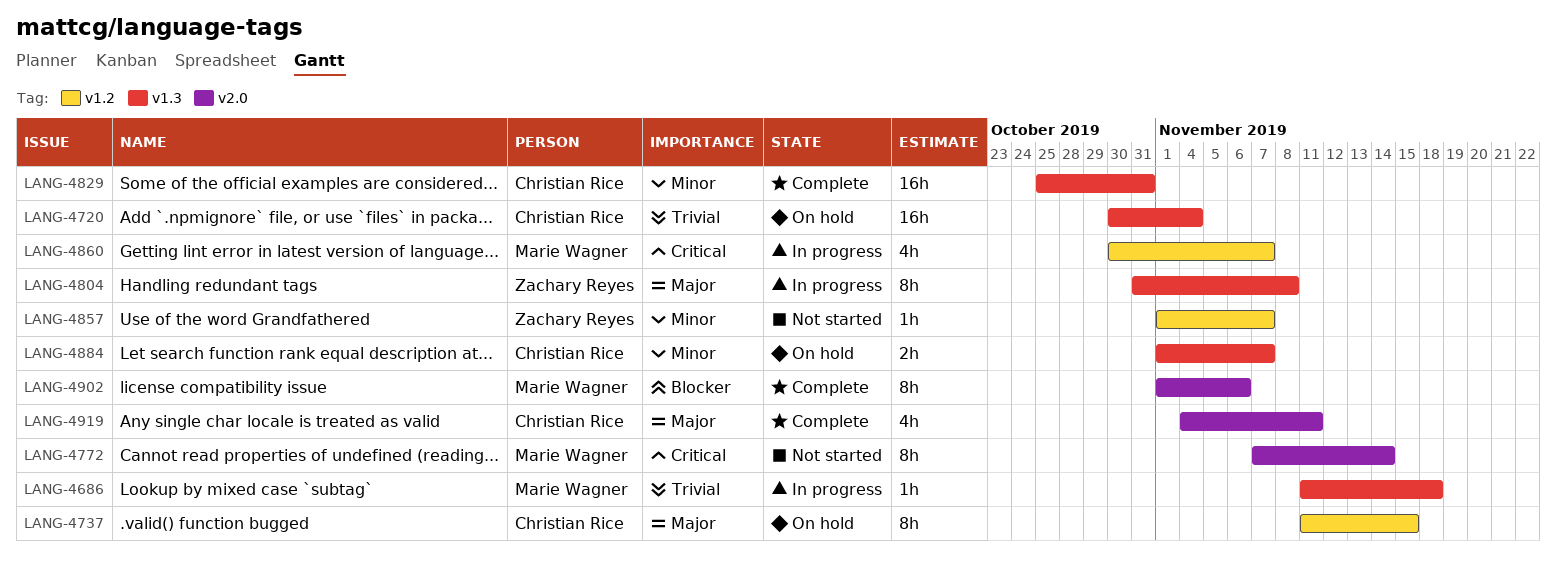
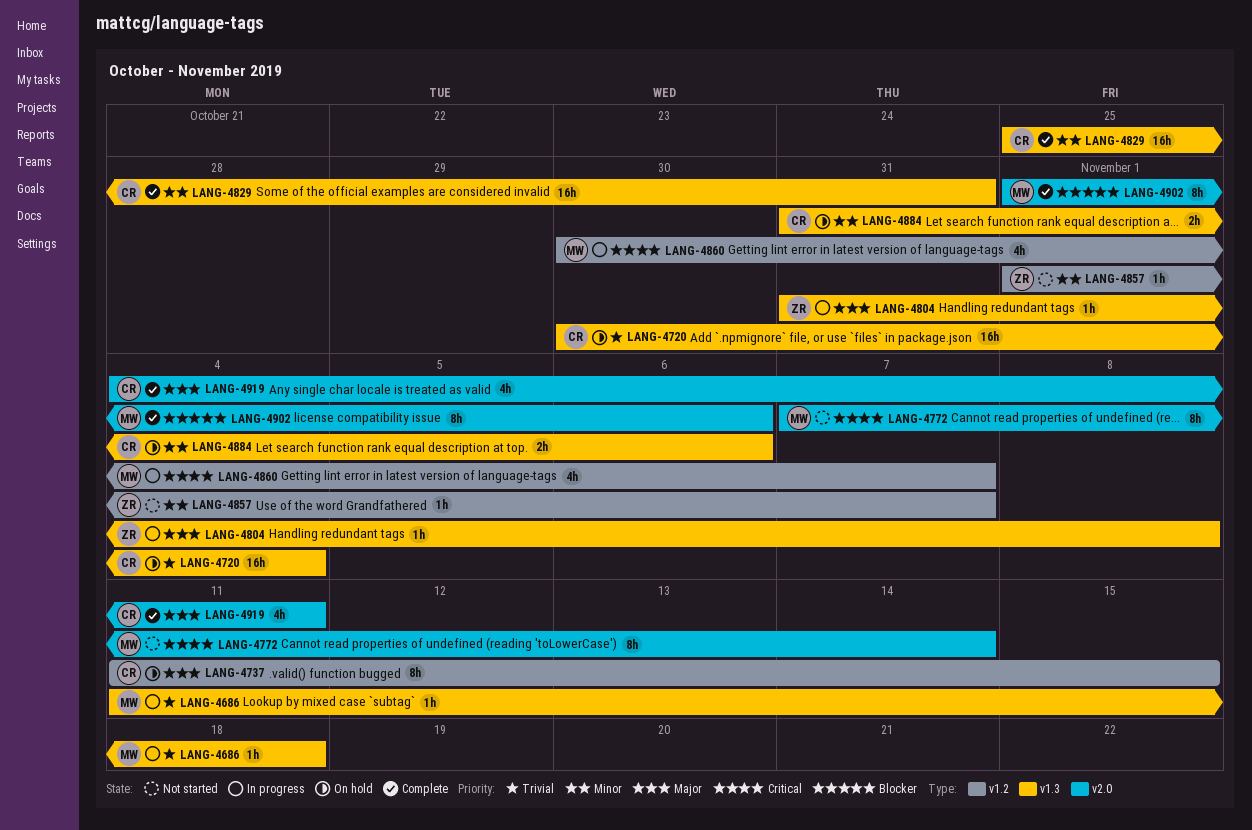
LANG-4804, estimate: 8h -> 1h
LANG-4884, start: Nov 1 -> Oct 31
LANG-4884, due: Nov 7 -> Nov 6

